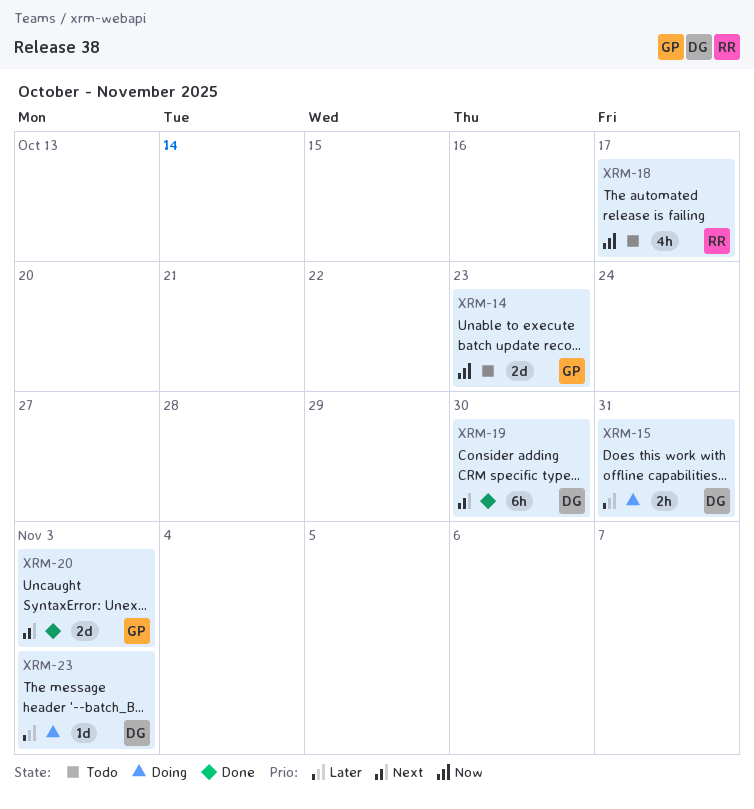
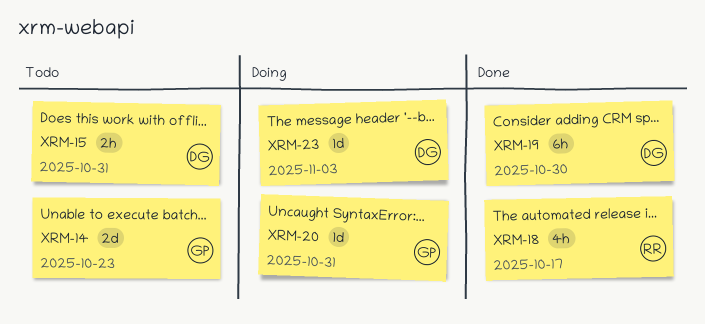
XRM-15, status: Doing -> Todo
XRM-18, status: Todo -> Done
XRM-20, status: Done -> Doing
XRM-20, estimate: 2d -> 1d
XRM-20, due: Nov 3 -> Oct 31

